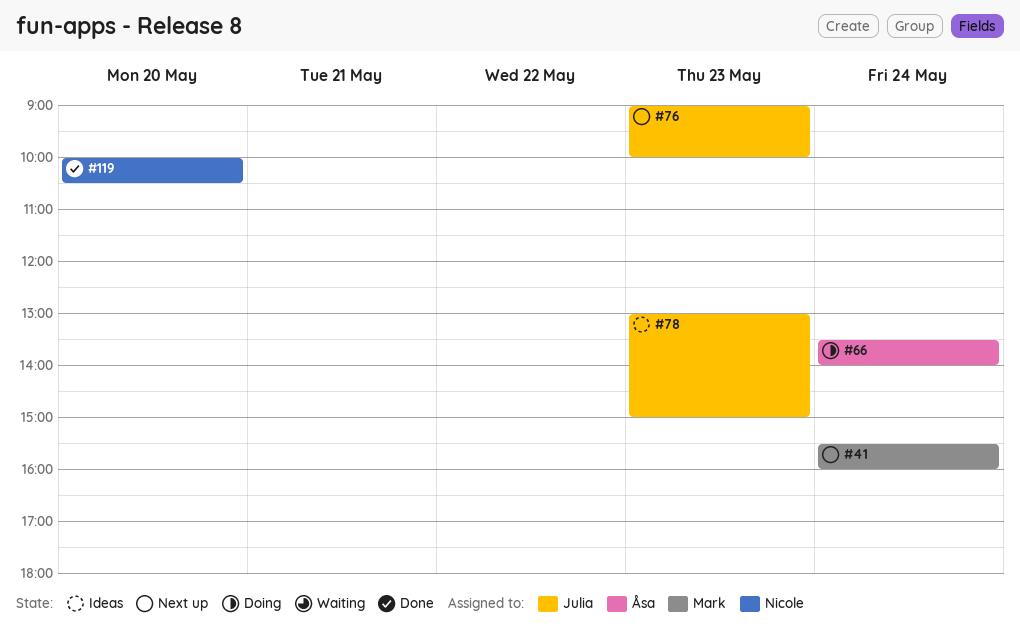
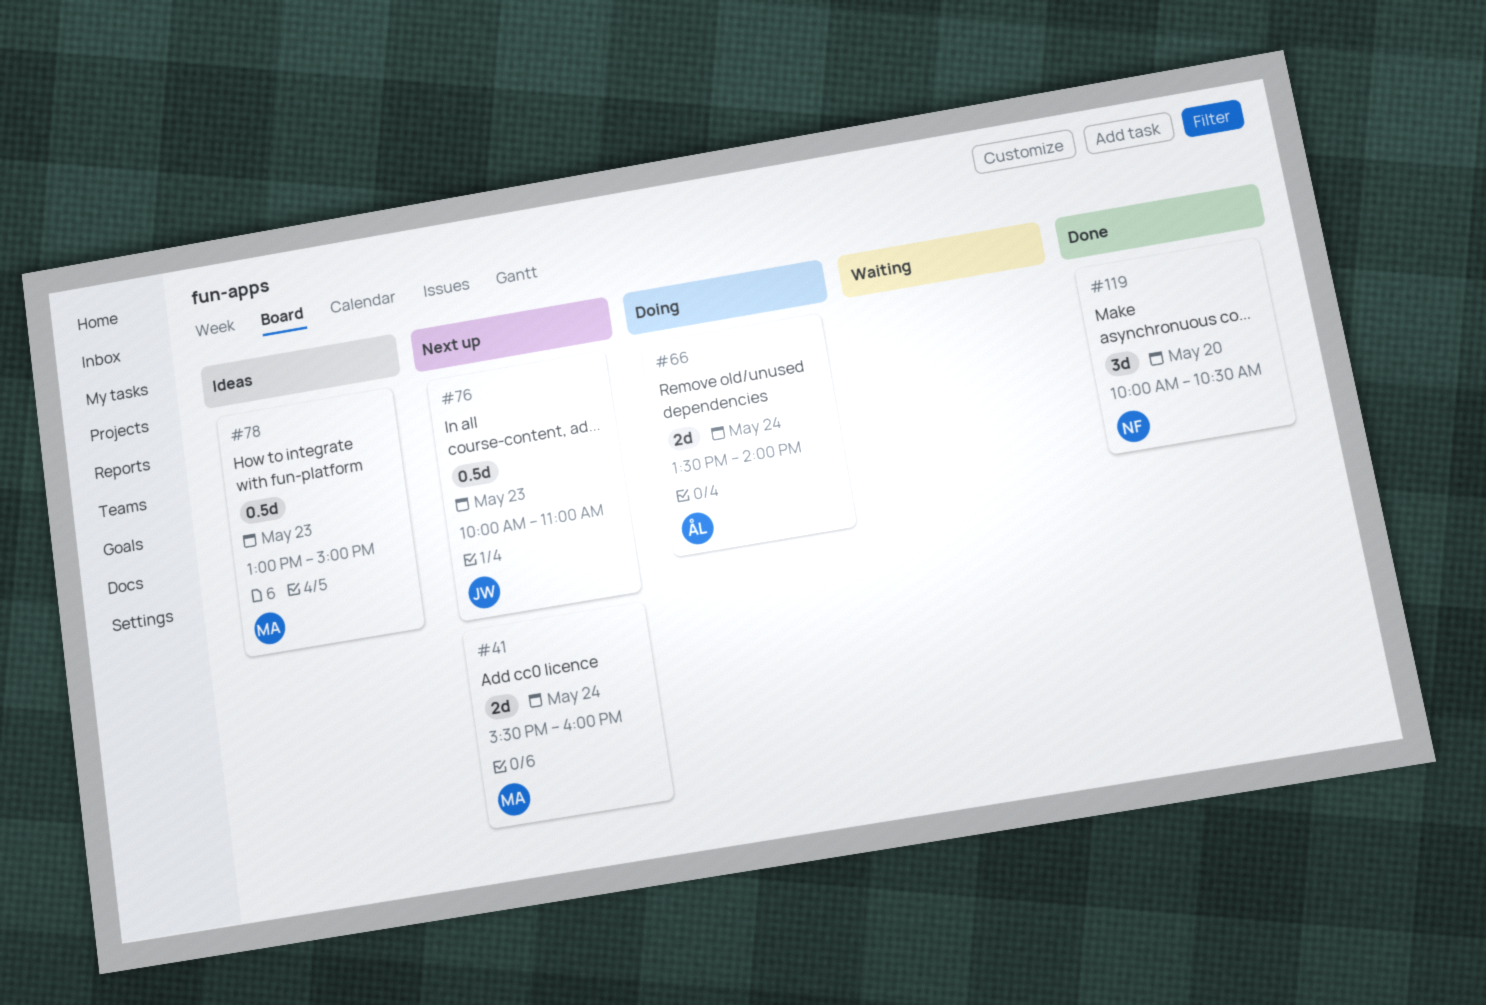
#76, begins: 09:00 -> 10:00
#76, ends: 10:00 -> 11:00
#78, owner: Julia -> Mark

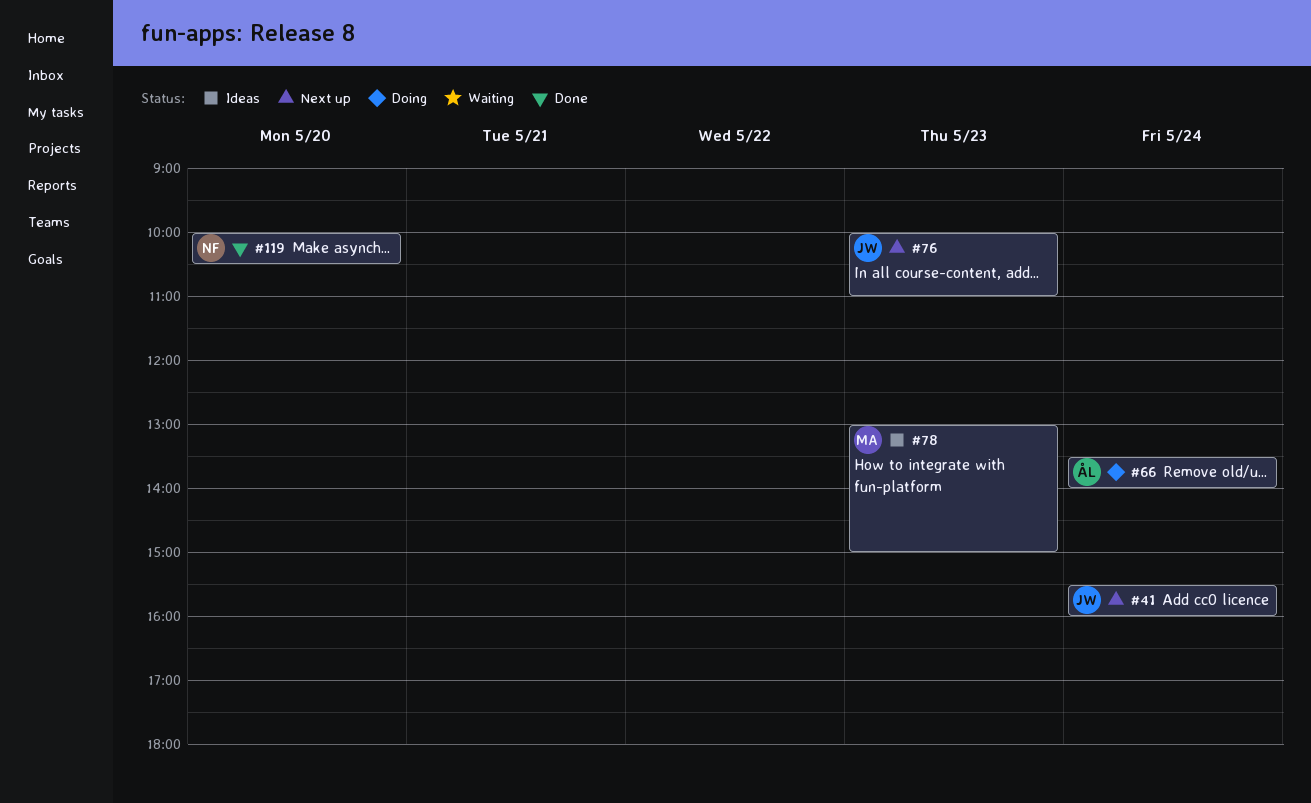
#41, owner: MA -> JW

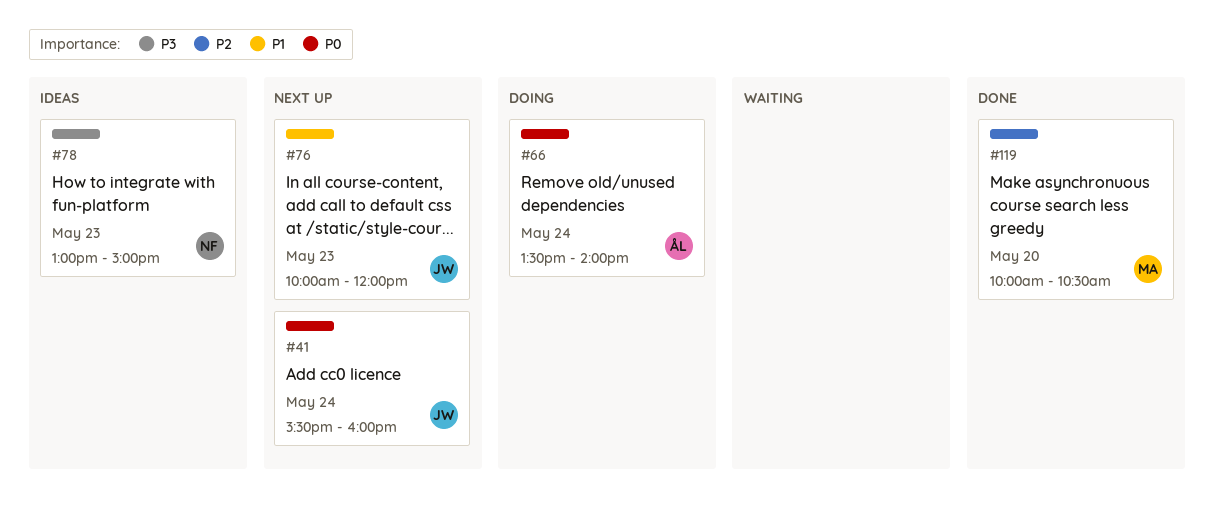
#76, ends: 11:00 -> 12:00
#78, owner: MA -> NF
#119, owner: NF -> MA

